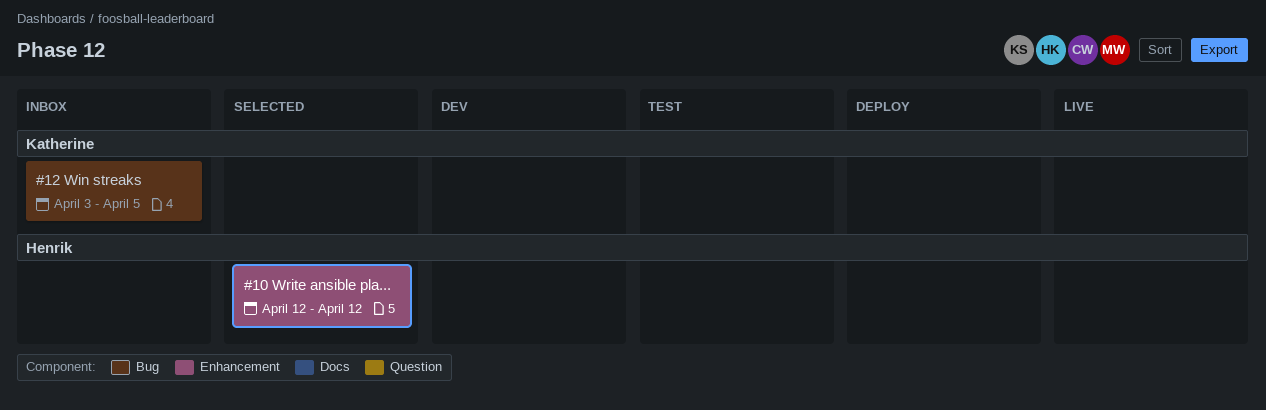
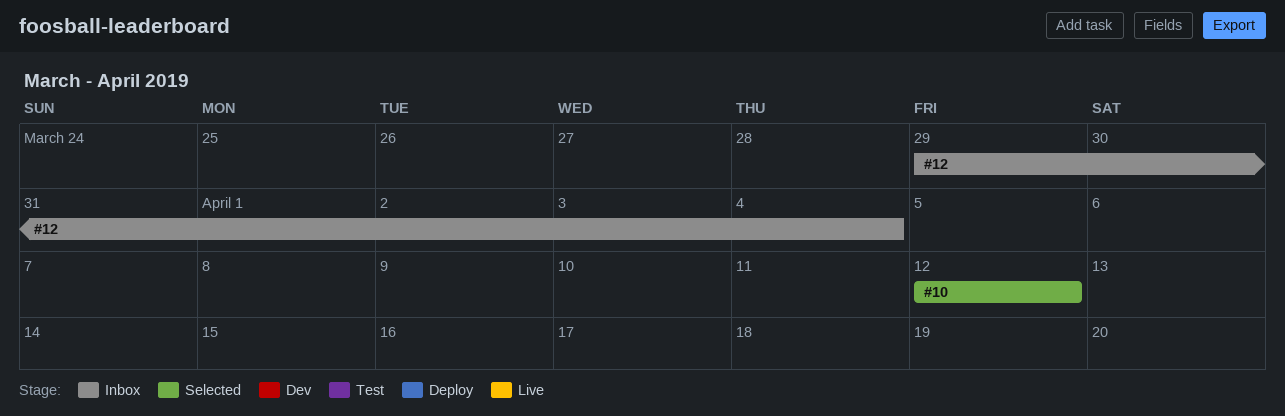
#12, start: Apr 3 -> Mar 29
#12, due: Apr 5 -> Apr 4

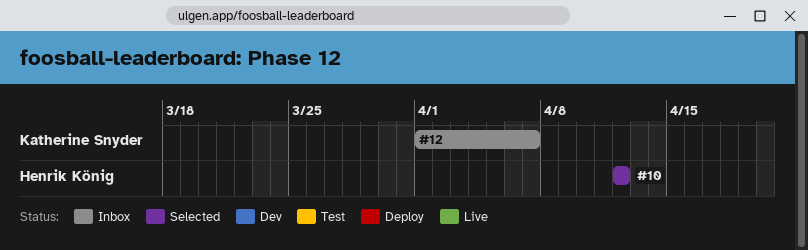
#12, start: Mar 29 -> Apr 1
#12, due: Apr 4 -> Apr 7

